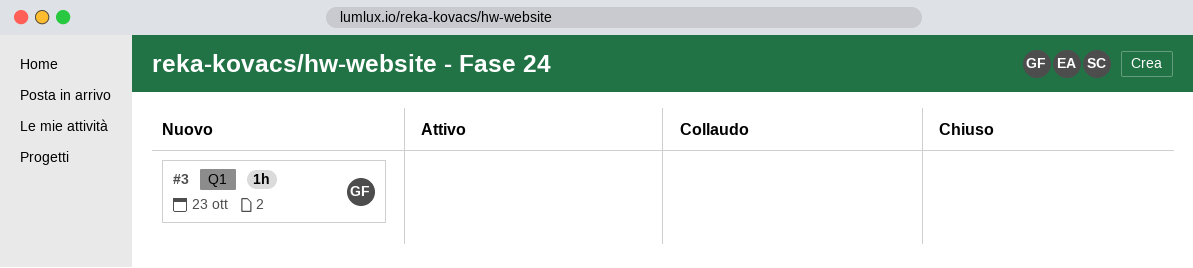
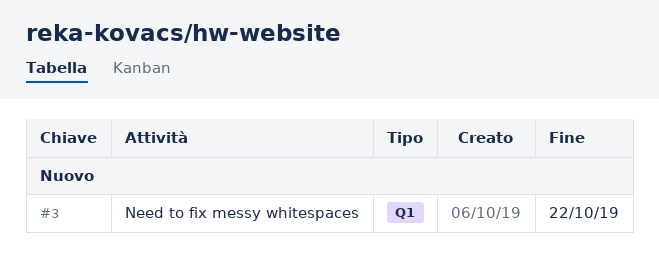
#3, due: Oct 23 -> Oct 22

